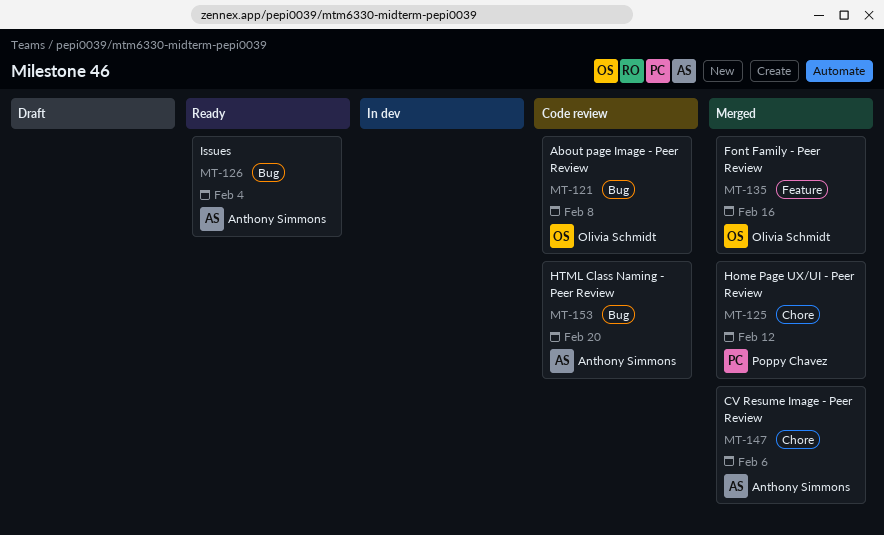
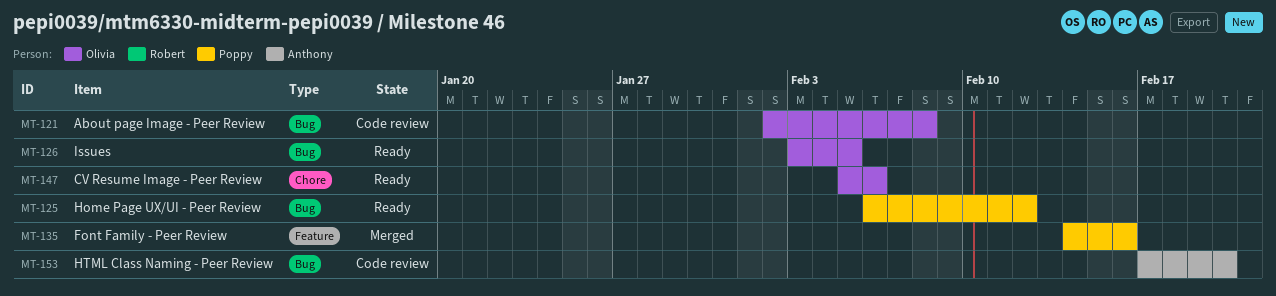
MT-125, status: Merged -> Ready
MT-125, label: Chore -> Bug
MT-126, owner: Anthony Simmons -> Olivia Schmidt
MT-126, due: Feb 4 -> Feb 5
MT-135, owner: Olivia Schmidt -> Poppy Chavez
MT-147, status: Merged -> Ready
MT-147, owner: Anthony Simmons -> Olivia Schmidt

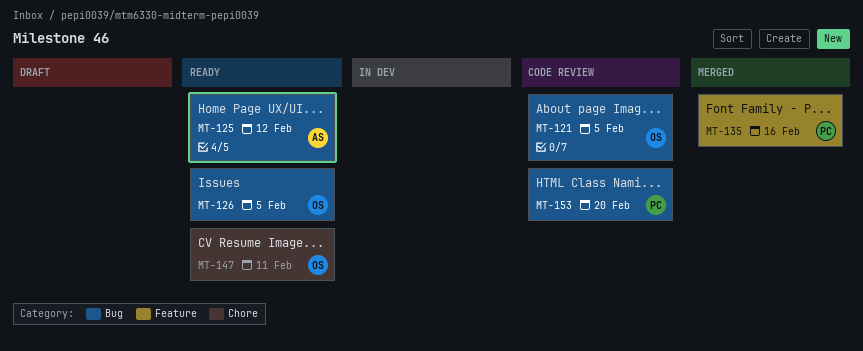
MT-121, due: Feb 8 -> Feb 5
MT-125, owner: Poppy -> Anthony
MT-147, due: Feb 6 -> Feb 11
MT-153, owner: Anthony -> Poppy

